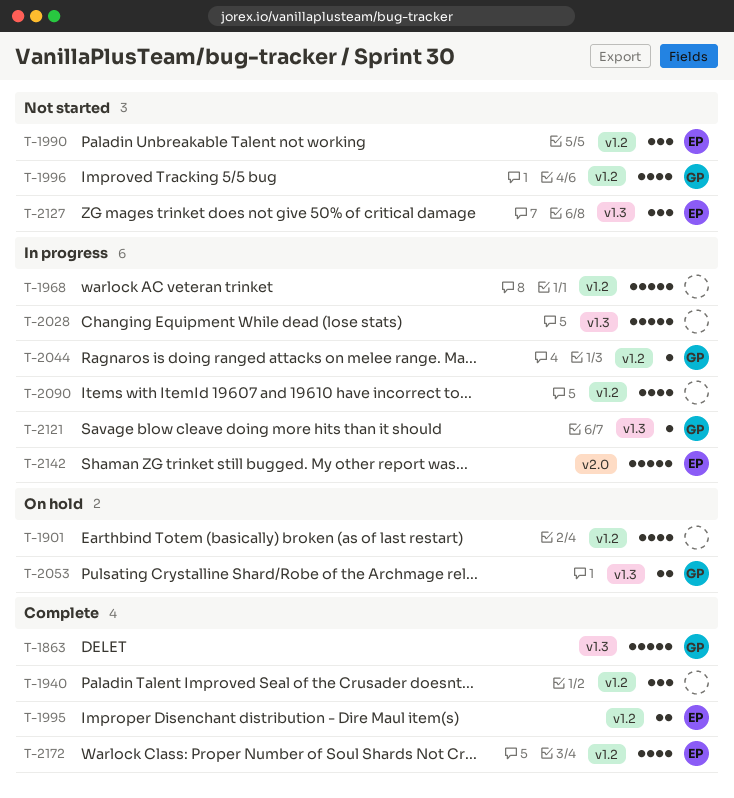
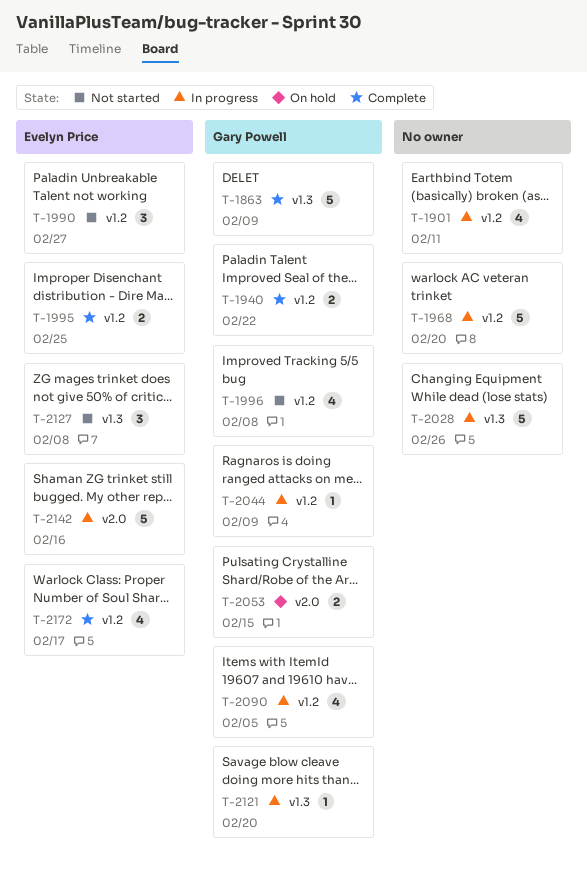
T-1901, status: On hold -> In progress
T-1940, owner: none -> Gary Powell
T-1940, estimate: 3 -> 2
T-2053, label: v1.3 -> v2.0
T-2090, owner: none -> Gary Powell

